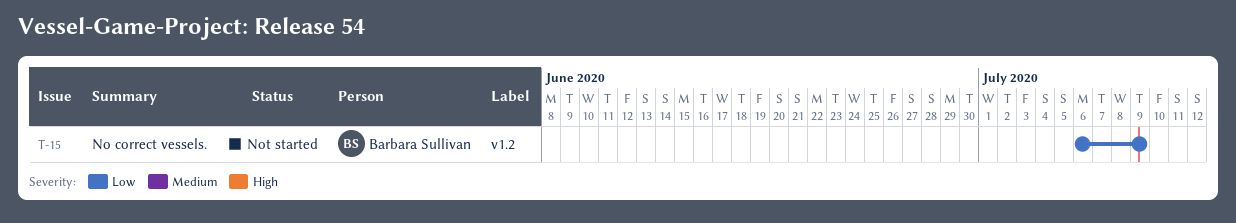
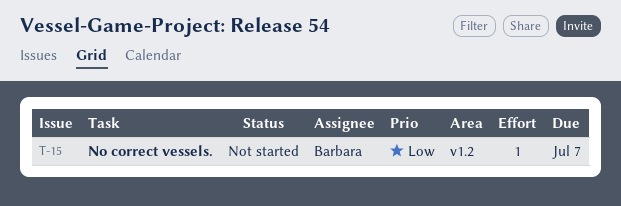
T-15, due: Jul 9 -> Jul 7

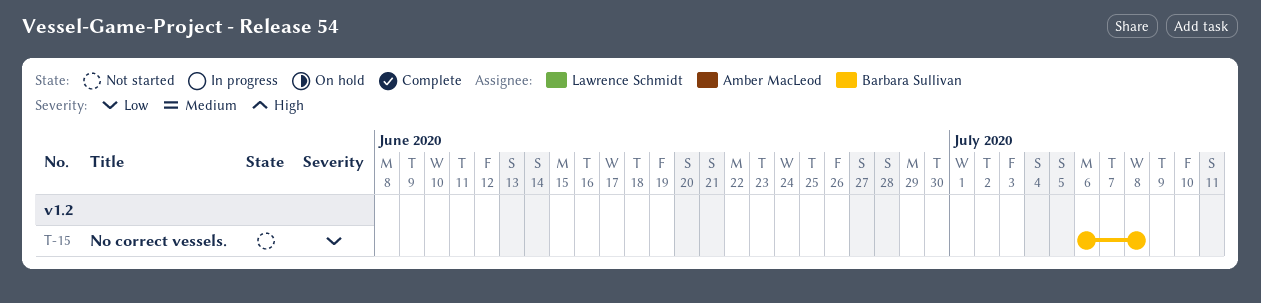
T-15, due: Jul 7 -> Jul 8

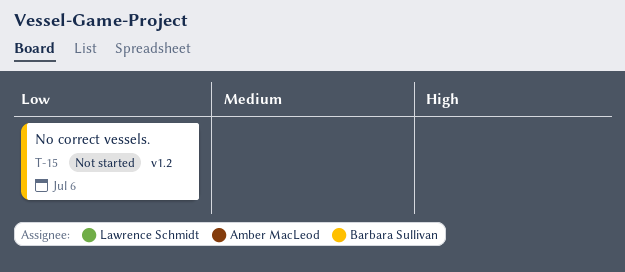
T-15, due: Jul 8 -> Jul 6

